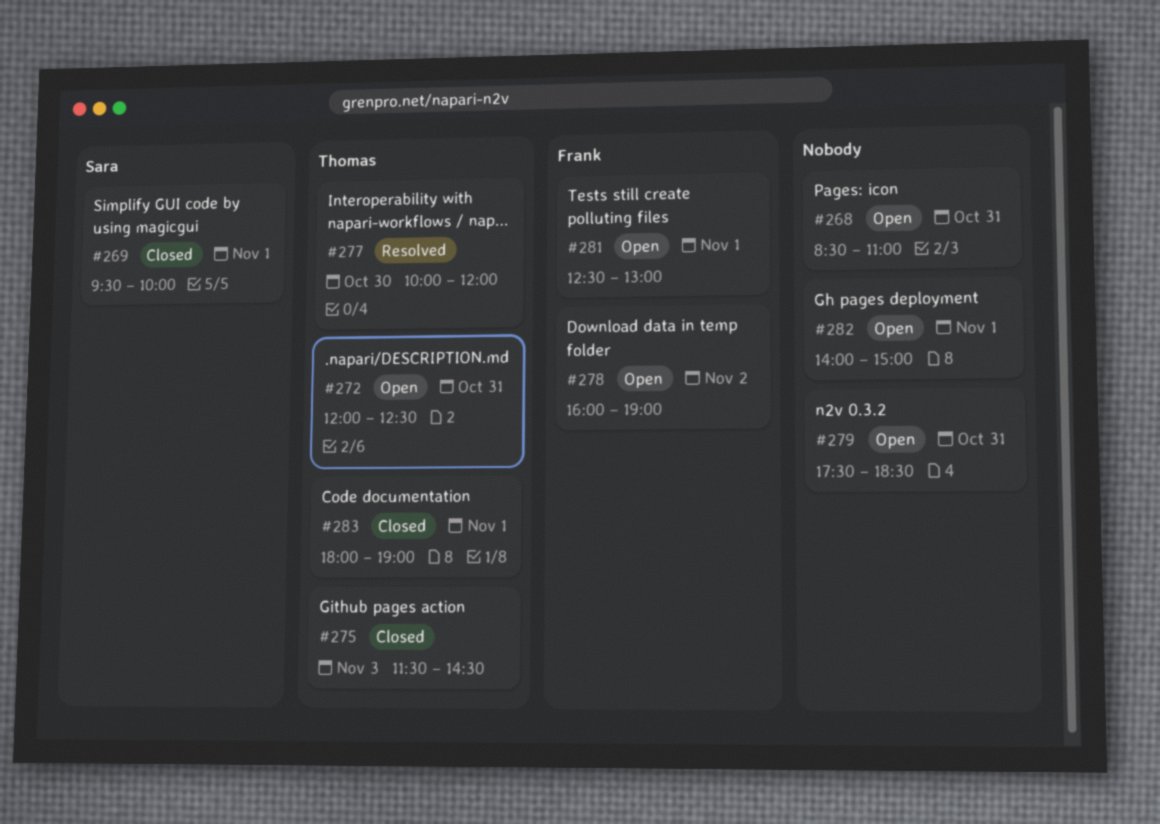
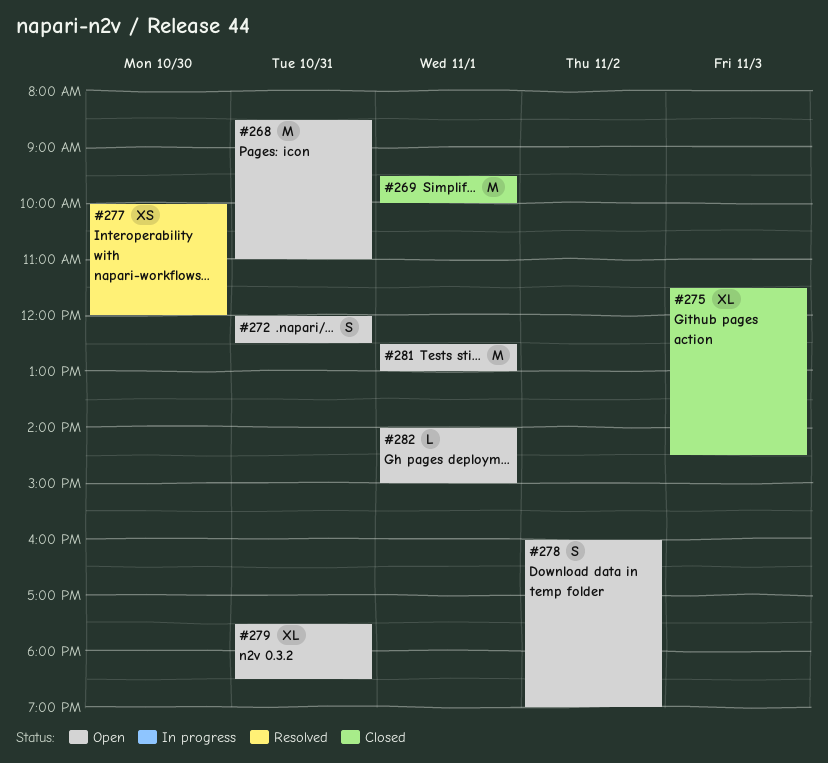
#283: present -> none

